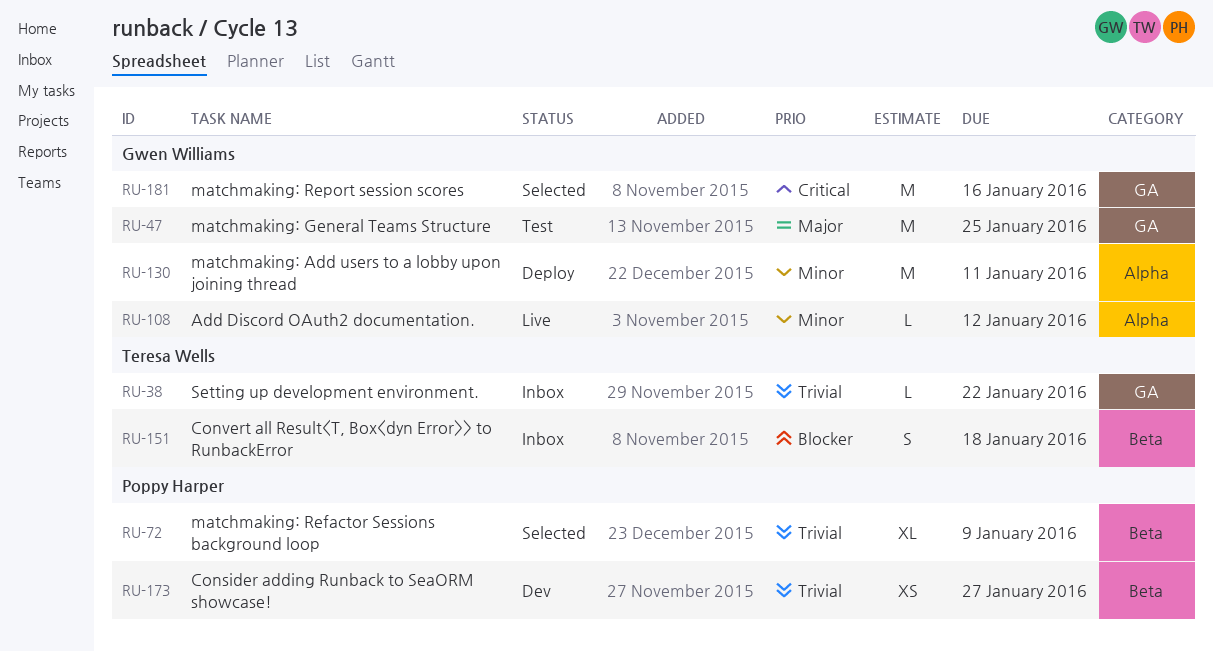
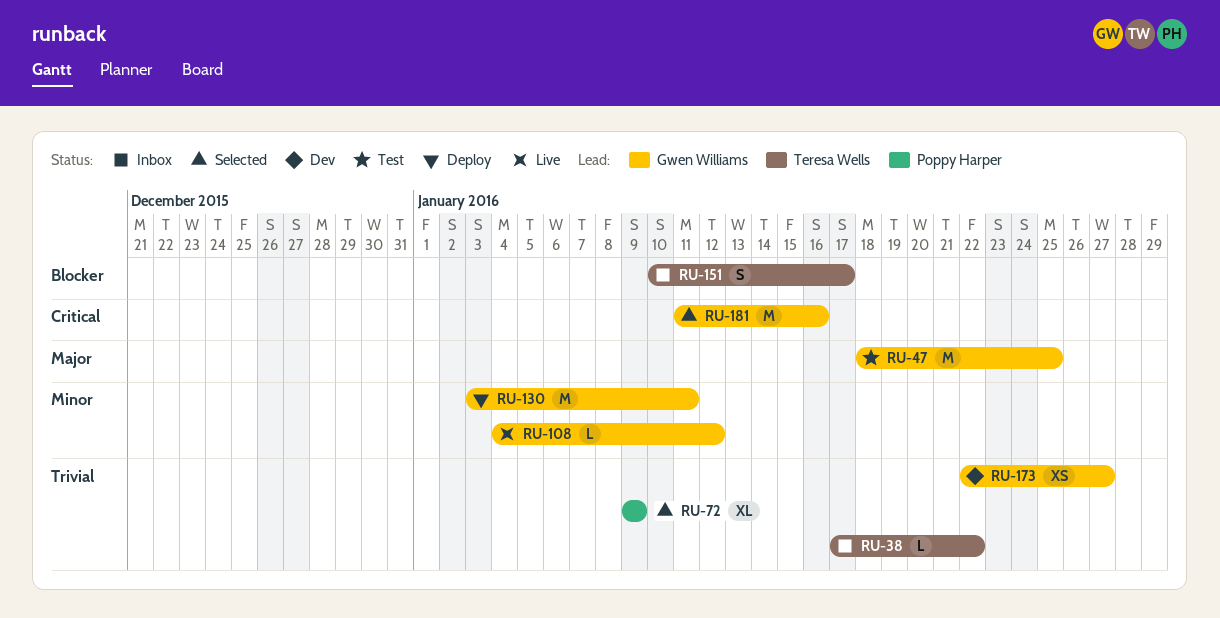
RU-151, due: Jan 18 -> Jan 17
RU-173, owner: Poppy Harper -> Gwen Williams

